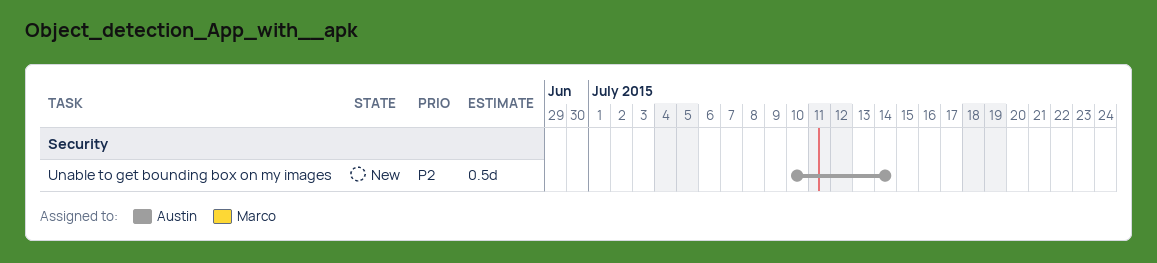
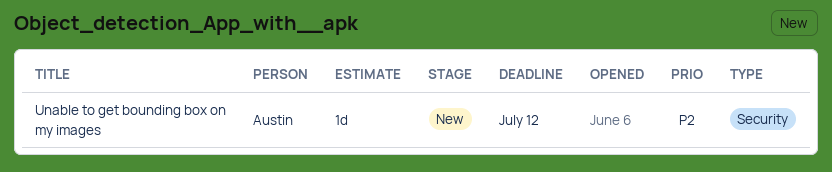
Unable to get bounding box on my images, estimate: 0.5d -> 1d
Unable to get bounding box on my images, due: Jul 14 -> Jul 12

